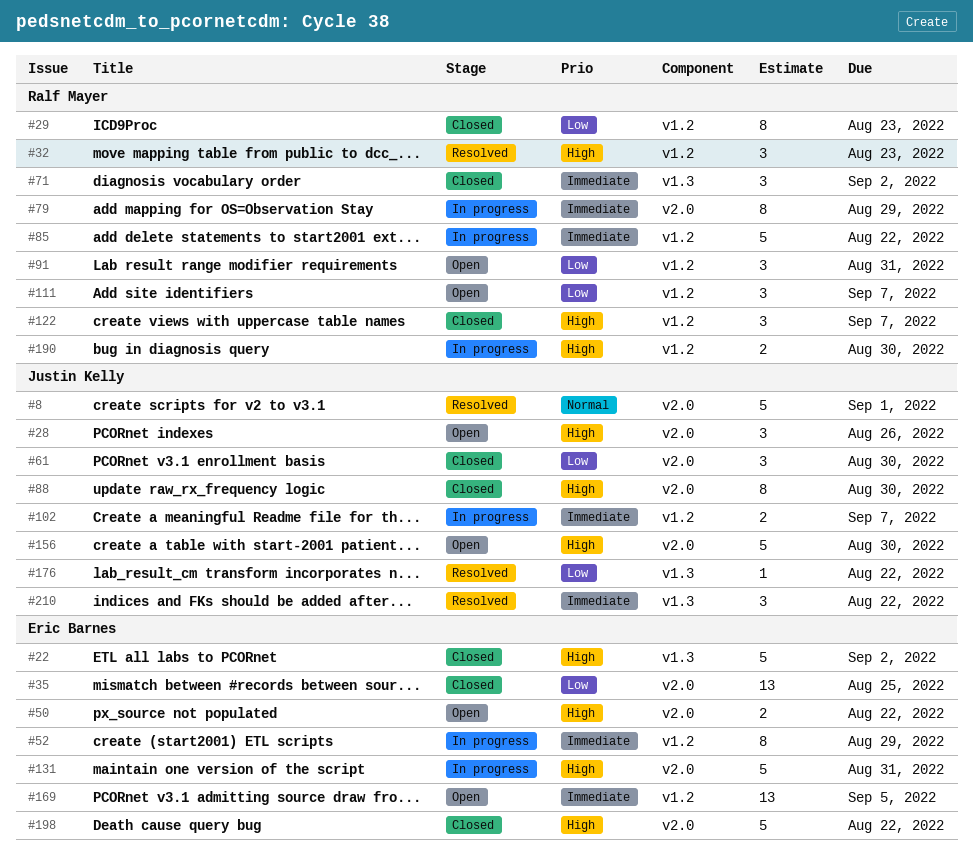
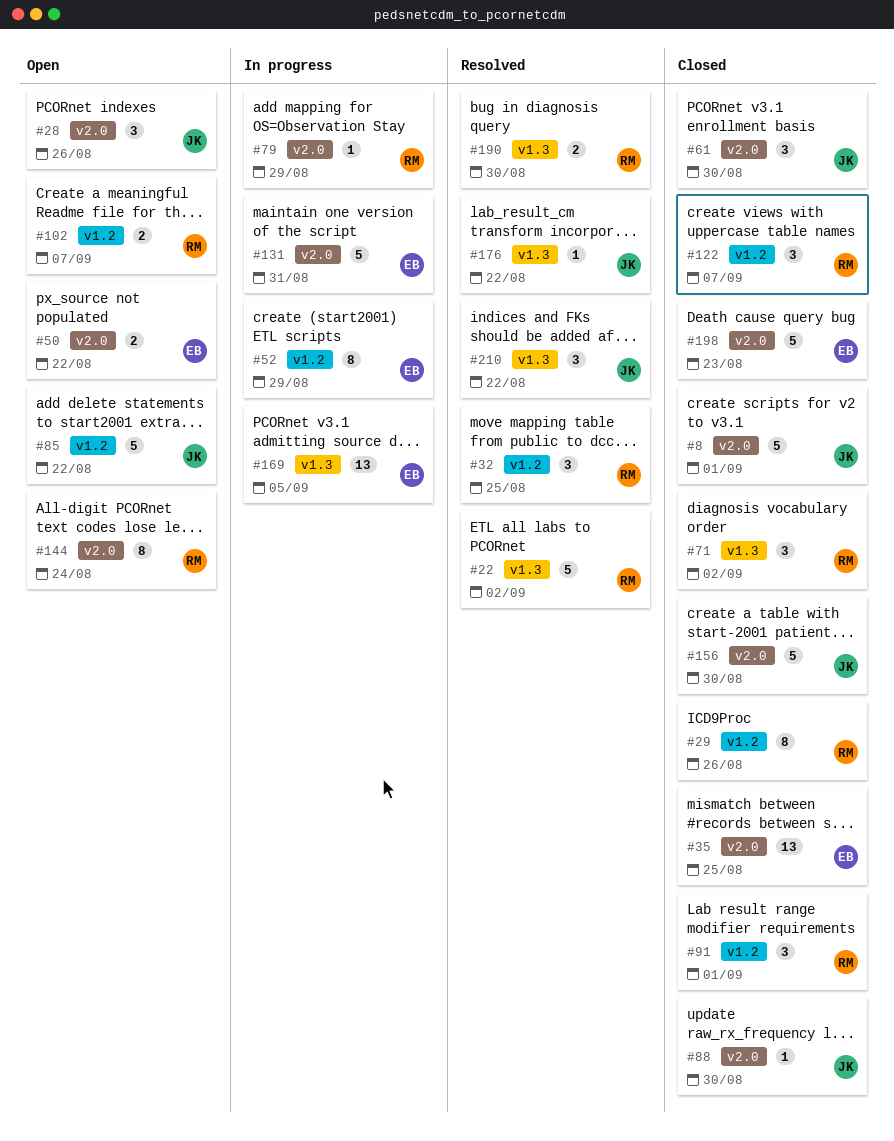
#8, status: Resolved -> Closed
#22, status: Closed -> Resolved
#22, owner: Eric Barnes -> Ralf Mayer
#29, due: Aug 23 -> Aug 26
#32, due: Aug 23 -> Aug 25
#79, estimate: 8 -> 1
#85, status: In progress -> Open
#85, owner: Ralf Mayer -> Justin Kelly
#88, estimate: 8 -> 1
#91, status: Open -> Closed
#91, due: Aug 31 -> Sep 1
#102, status: In progress -> Open
#102, owner: Justin Kelly -> Ralf Mayer
#111: present -> none
#144: none -> present
#156, status: Open -> Closed
#169, status: Open -> In progress
#169, label: v1.2 -> v1.3
#190, status: In progress -> Resolved
#190, label: v1.2 -> v1.3
#198, due: Aug 22 -> Aug 23

